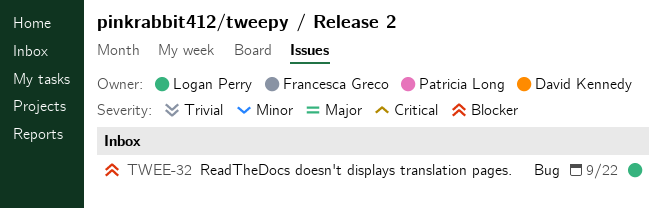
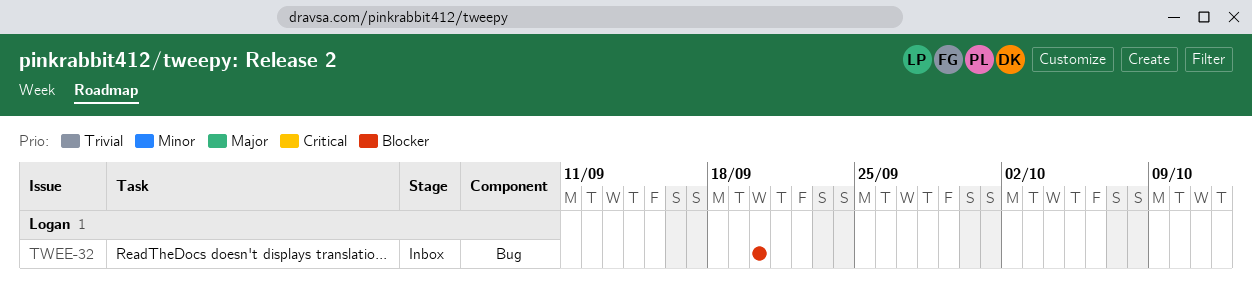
TWEE-32, due: Sep 22 -> Sep 20

